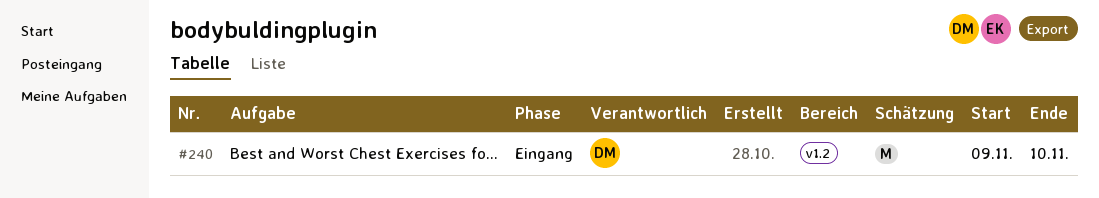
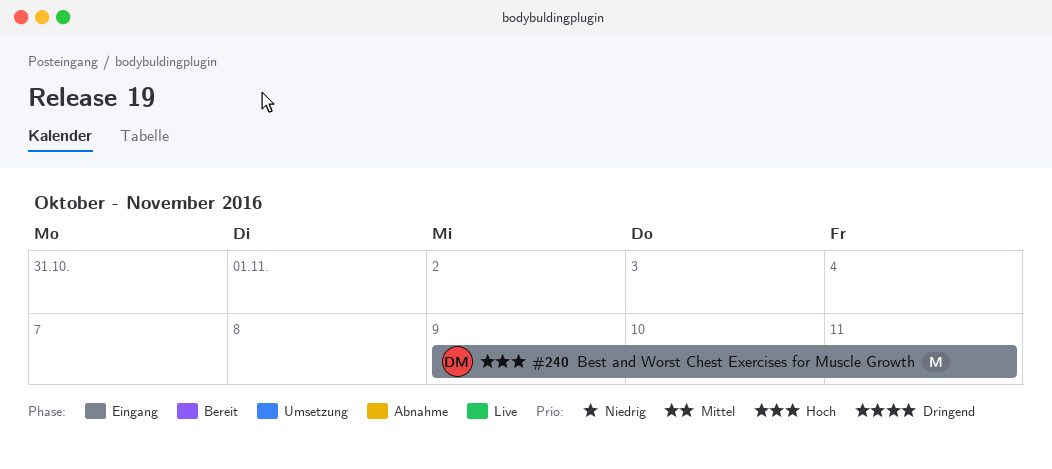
#240, due: Nov 10 -> Nov 11

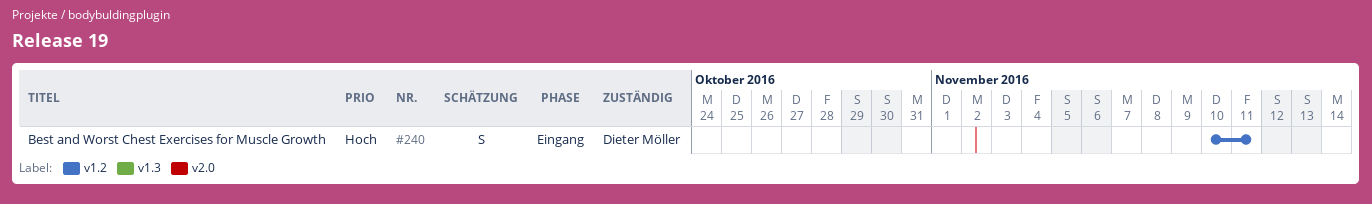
#240, estimate: M -> S
#240, start: Nov 9 -> Nov 10

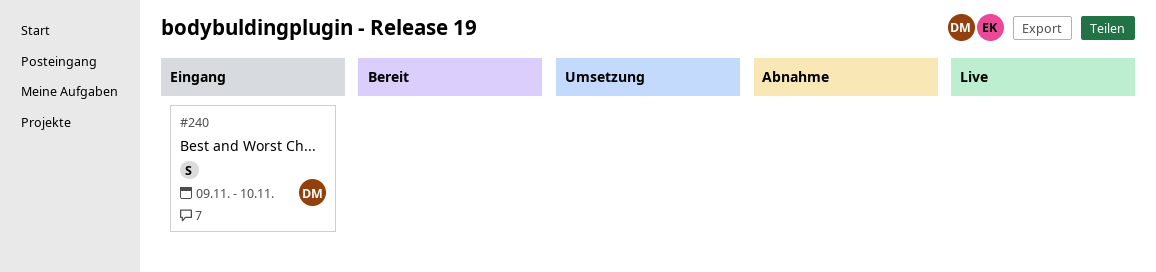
#240, start: Nov 10 -> Nov 9
#240, due: Nov 11 -> Nov 10

